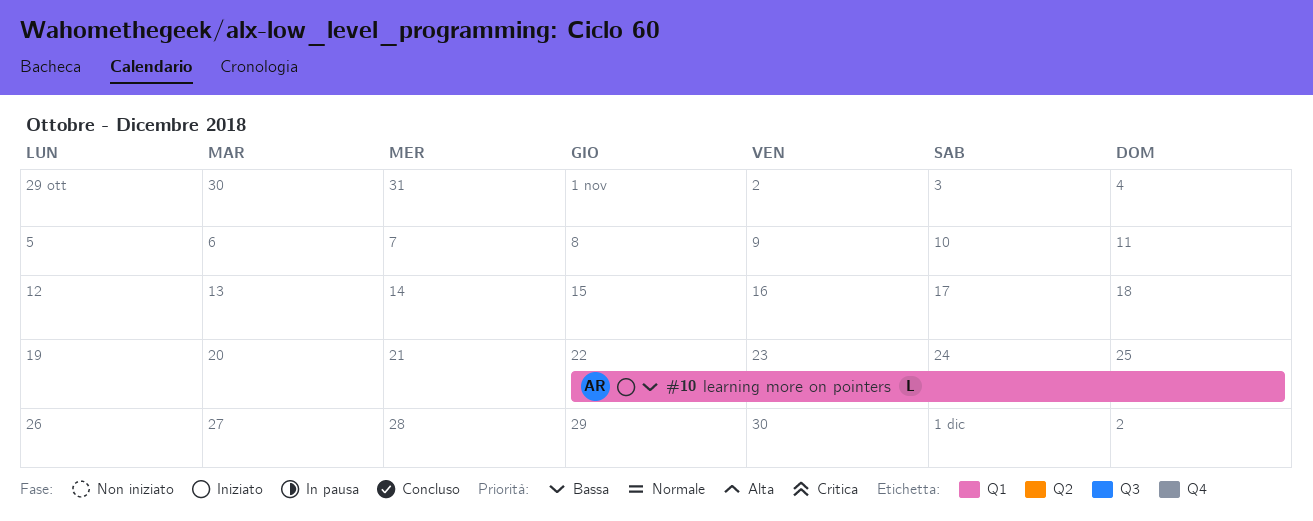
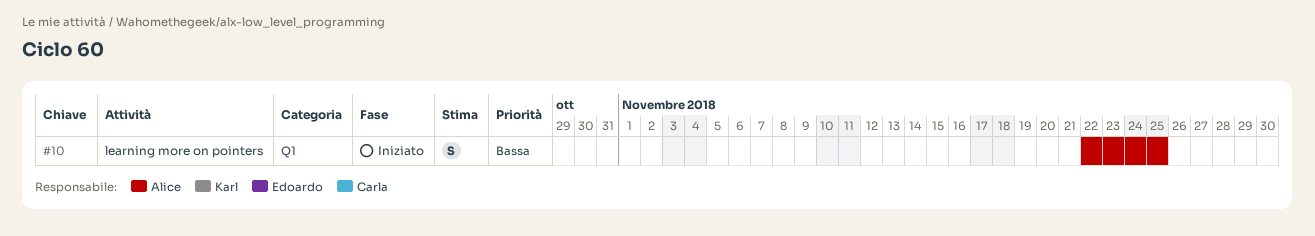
#10, estimate: L -> S

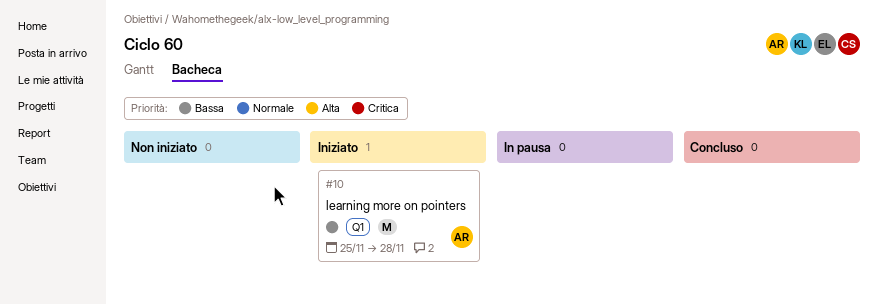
#10, estimate: S -> M
#10, start: Nov 22 -> Nov 25
#10, due: Nov 25 -> Nov 28

